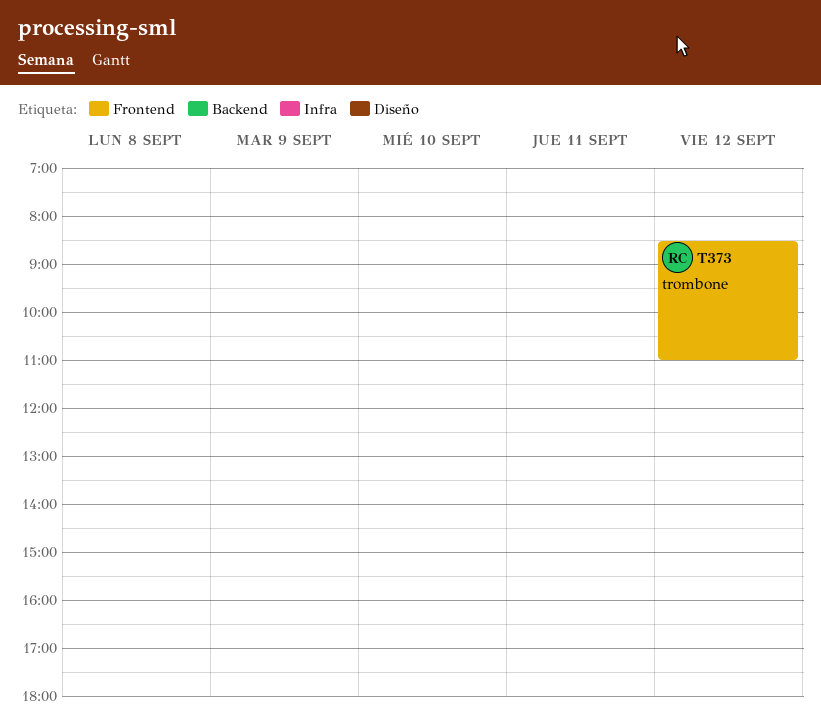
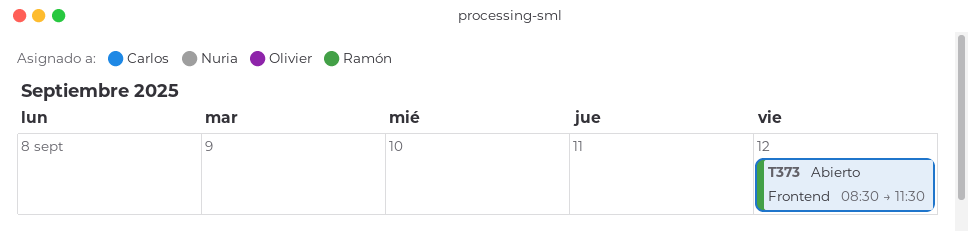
T373, ends: 11:00 -> 11:30

